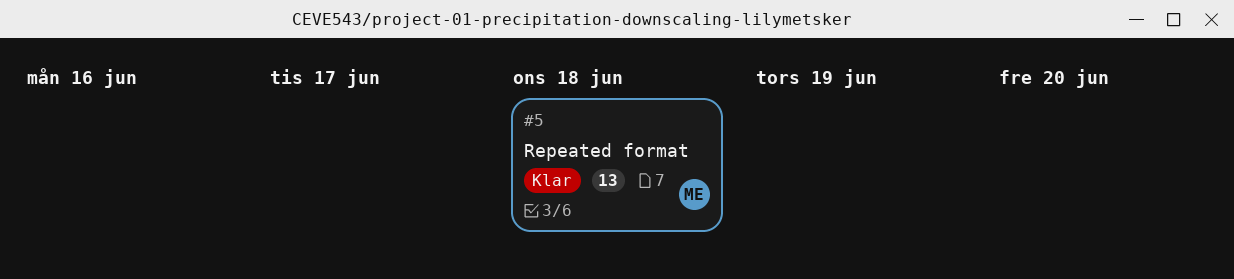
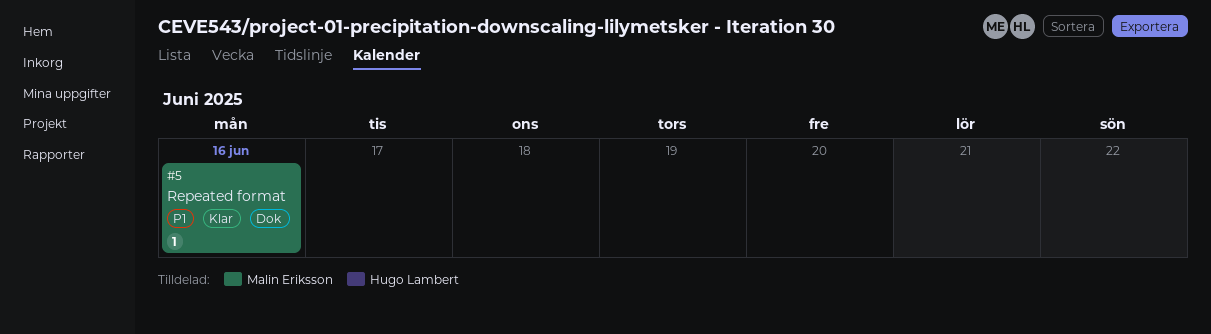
#5, estimate: 13 -> 1
#5, due: Jun 18 -> Jun 16

